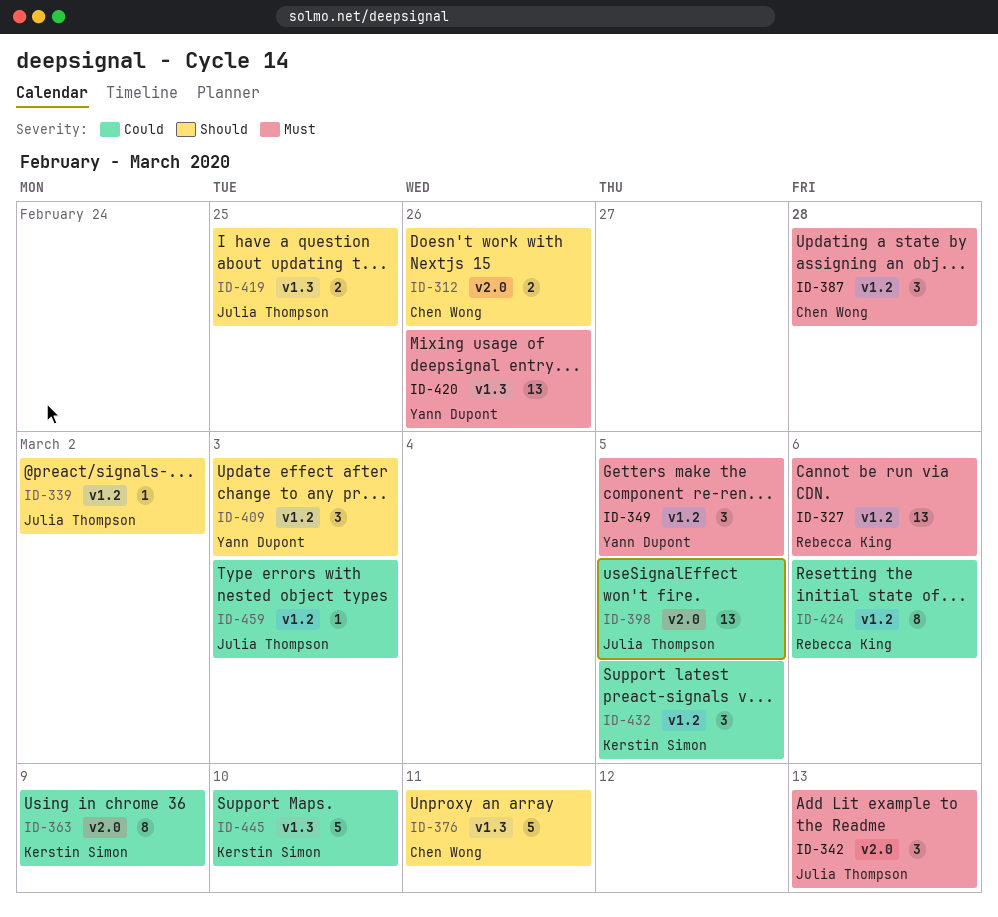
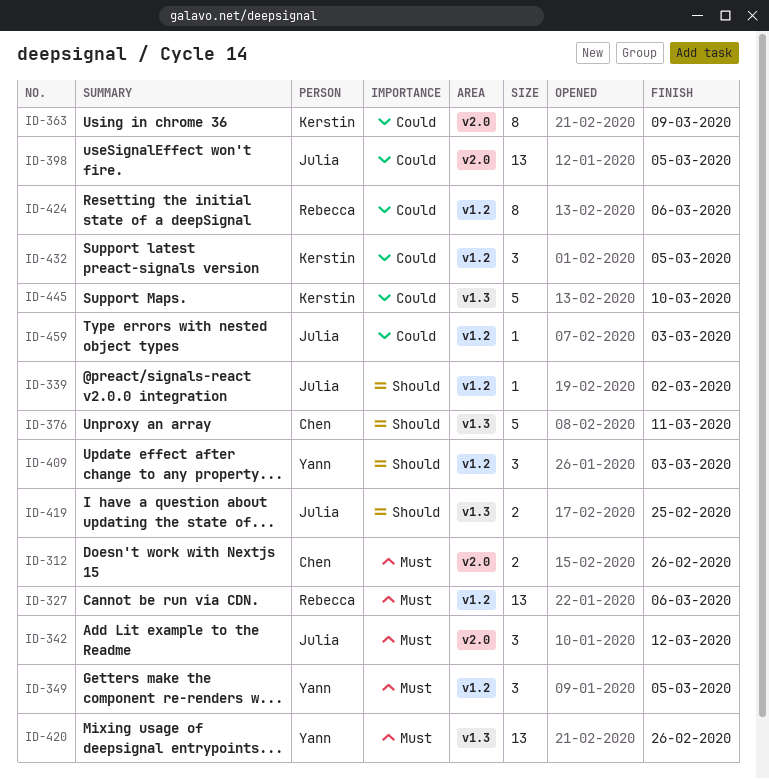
ID-312, priority: Should -> Must
ID-342, due: Mar 13 -> Mar 12
ID-387: present -> none

